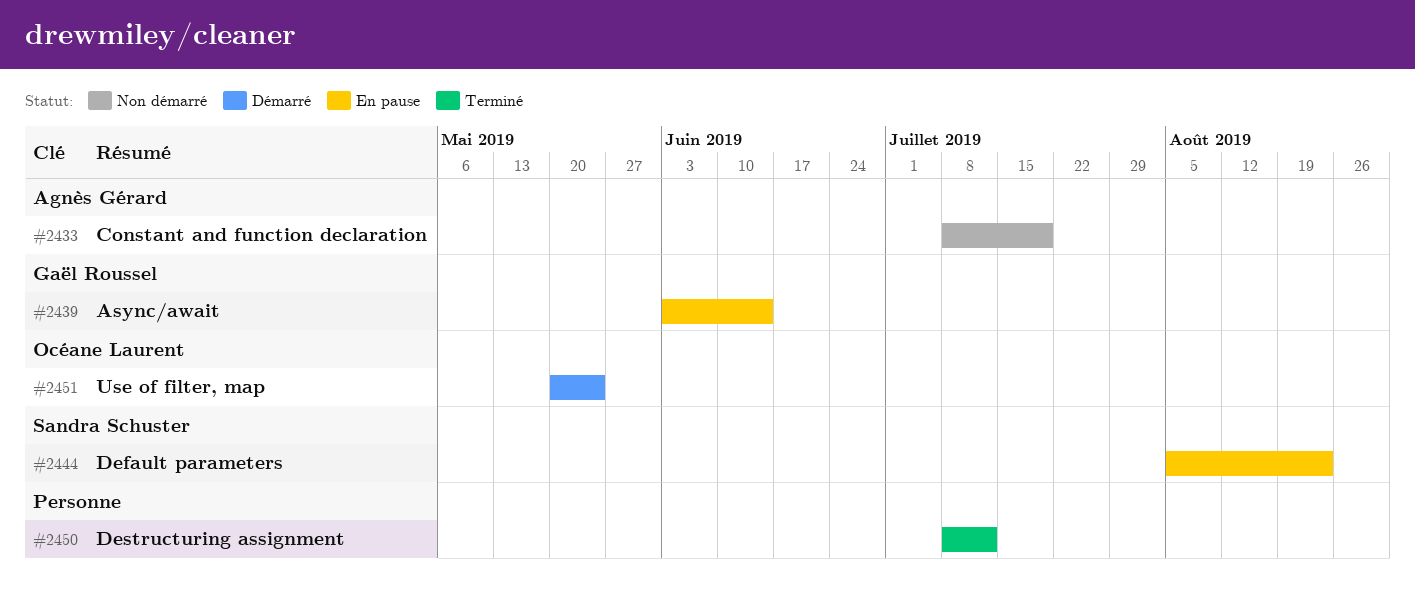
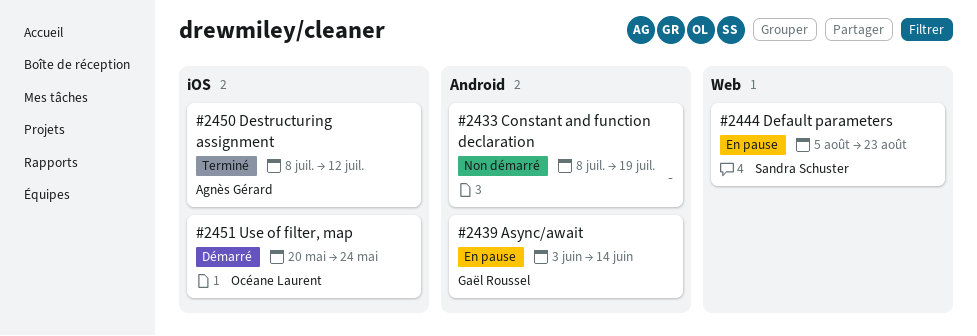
#2433, owner: Agnès Gérard -> none
#2450, owner: none -> Agnès Gérard

